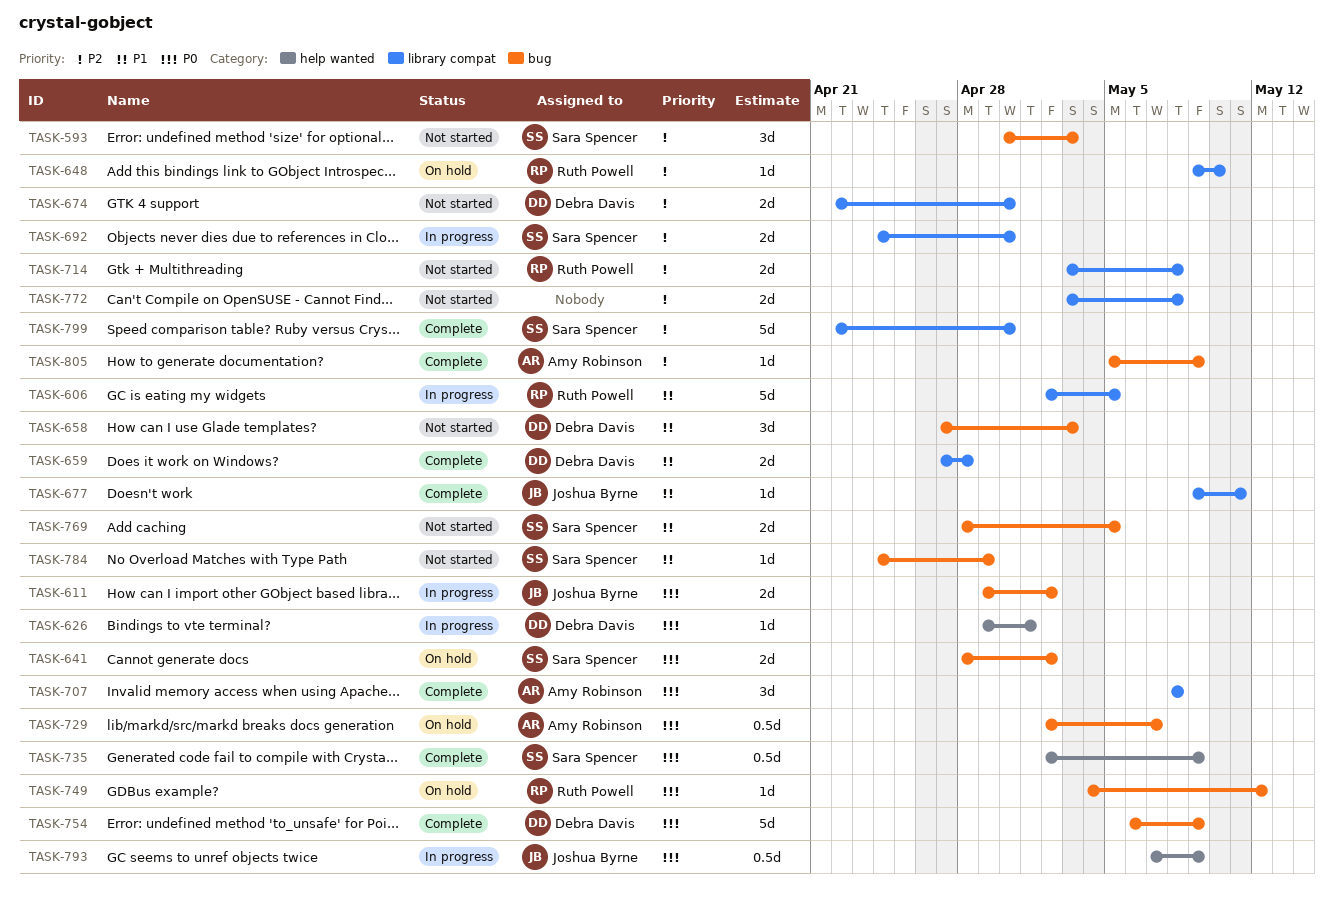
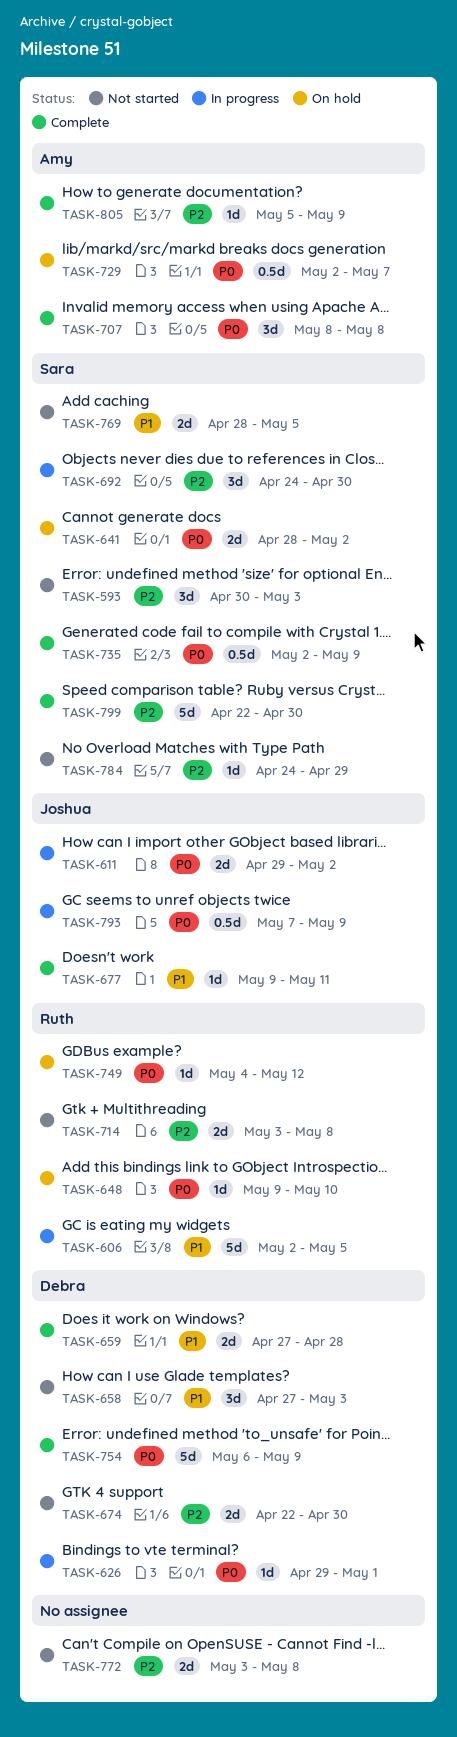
TASK-648, priority: P2 -> P0
TASK-692, estimate: 2d -> 3d
TASK-784, priority: P1 -> P2

